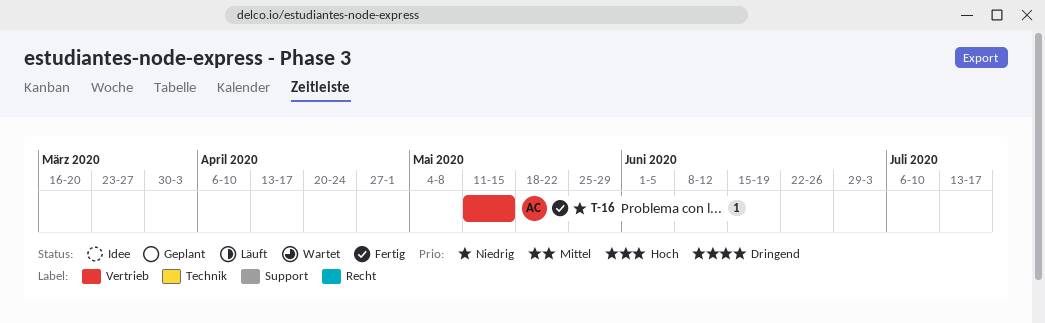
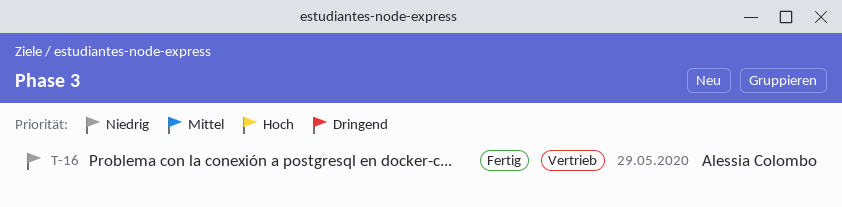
T-16, due: May 15 -> May 29

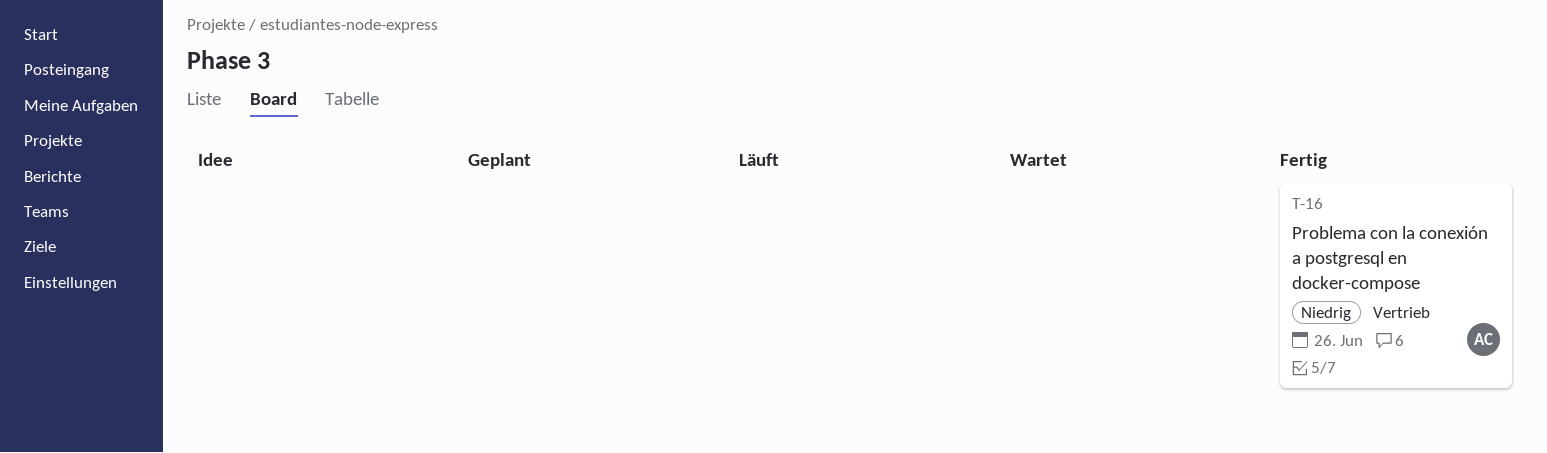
T-16, due: May 29 -> Jun 26

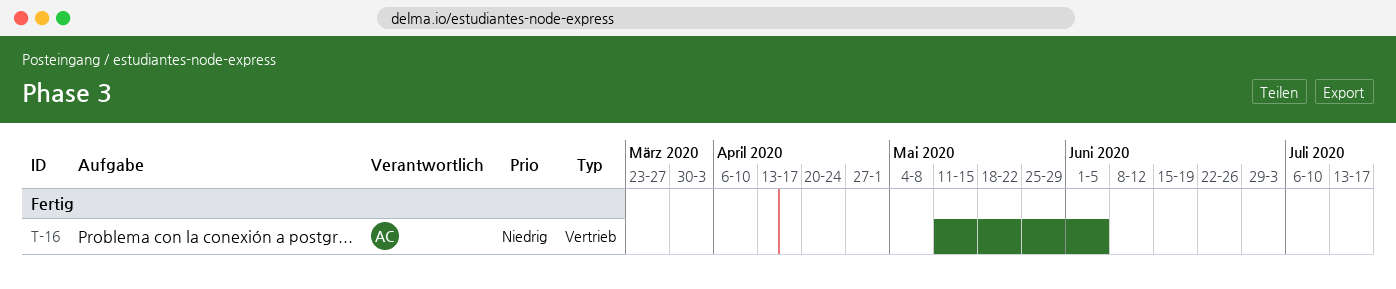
T-16, due: Jun 26 -> Jun 5

